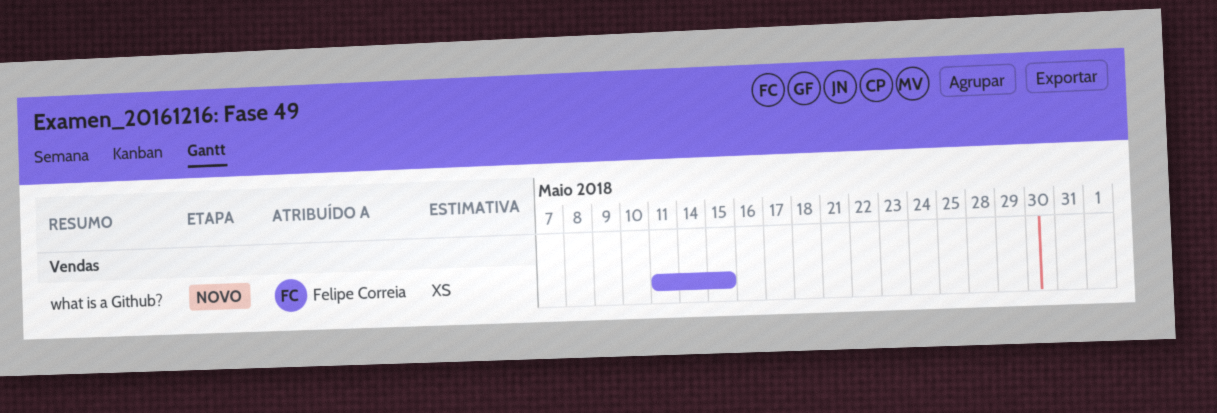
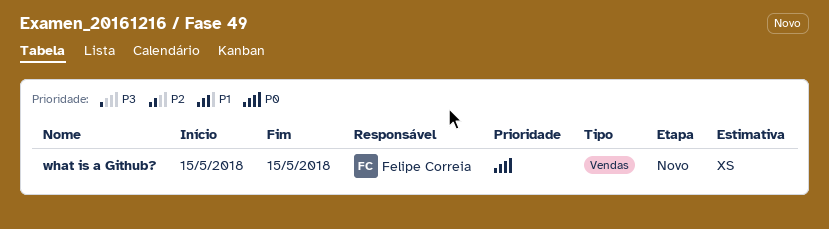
what is a Github?, start: May 11 -> May 15

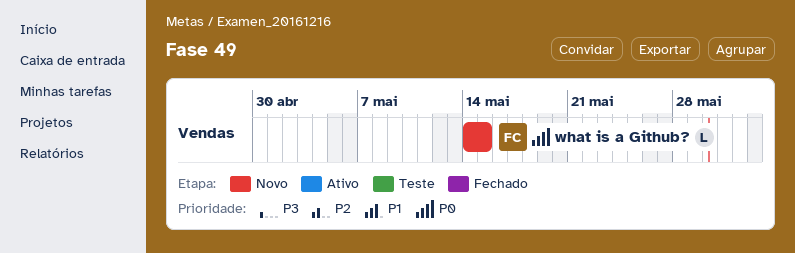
what is a Github?, estimate: XS -> L
what is a Github?, start: May 15 -> May 14

